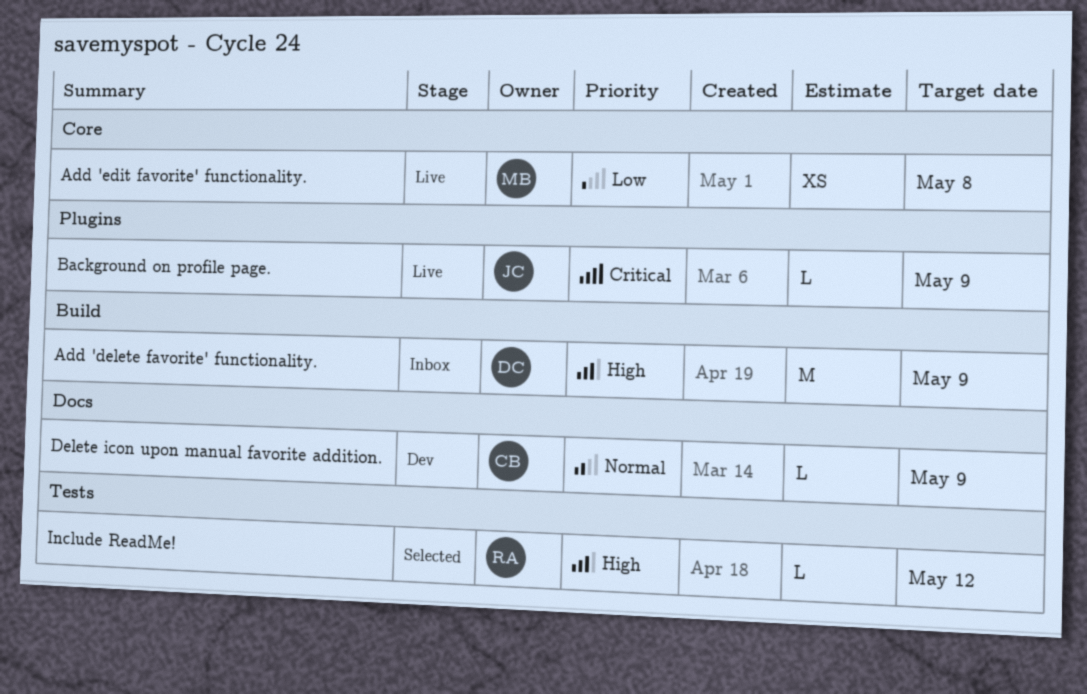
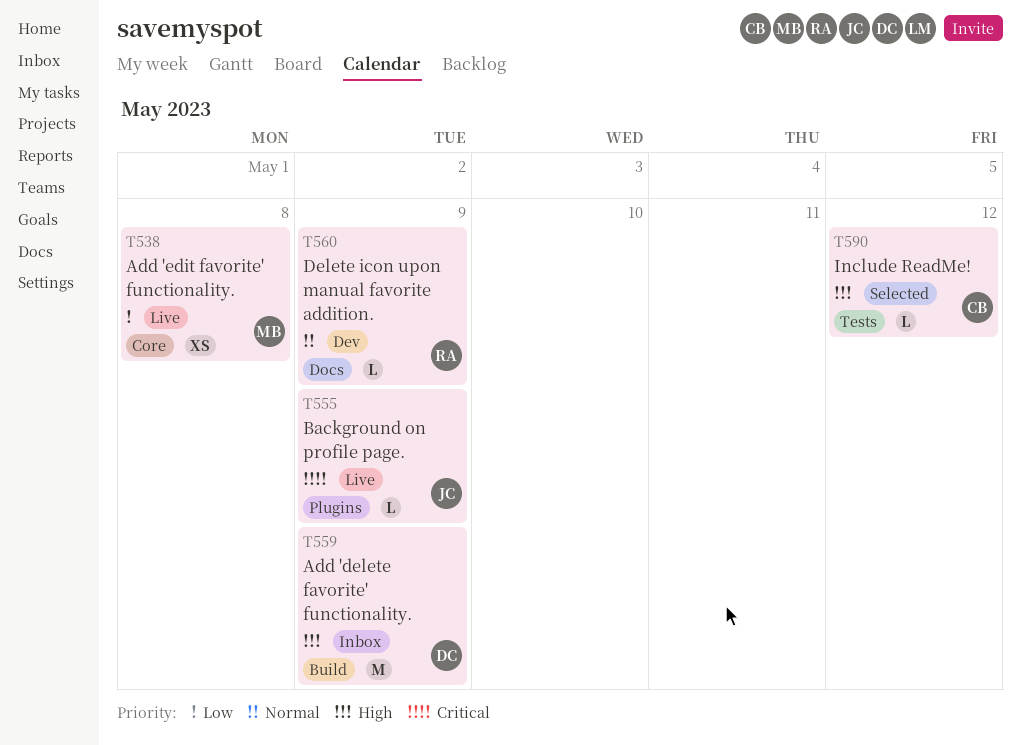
Delete icon upon manual favorite addition., owner: CB -> RA
Include ReadMe!, owner: RA -> CB

